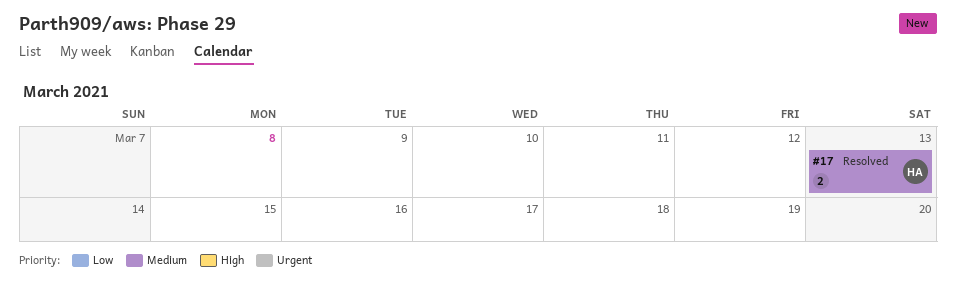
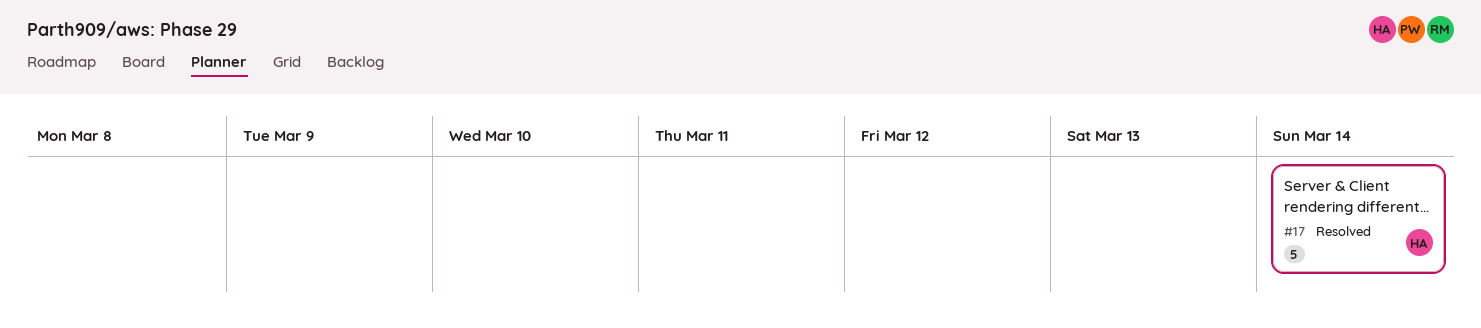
#17, estimate: 2 -> 5
#17, due: Mar 13 -> Mar 14

